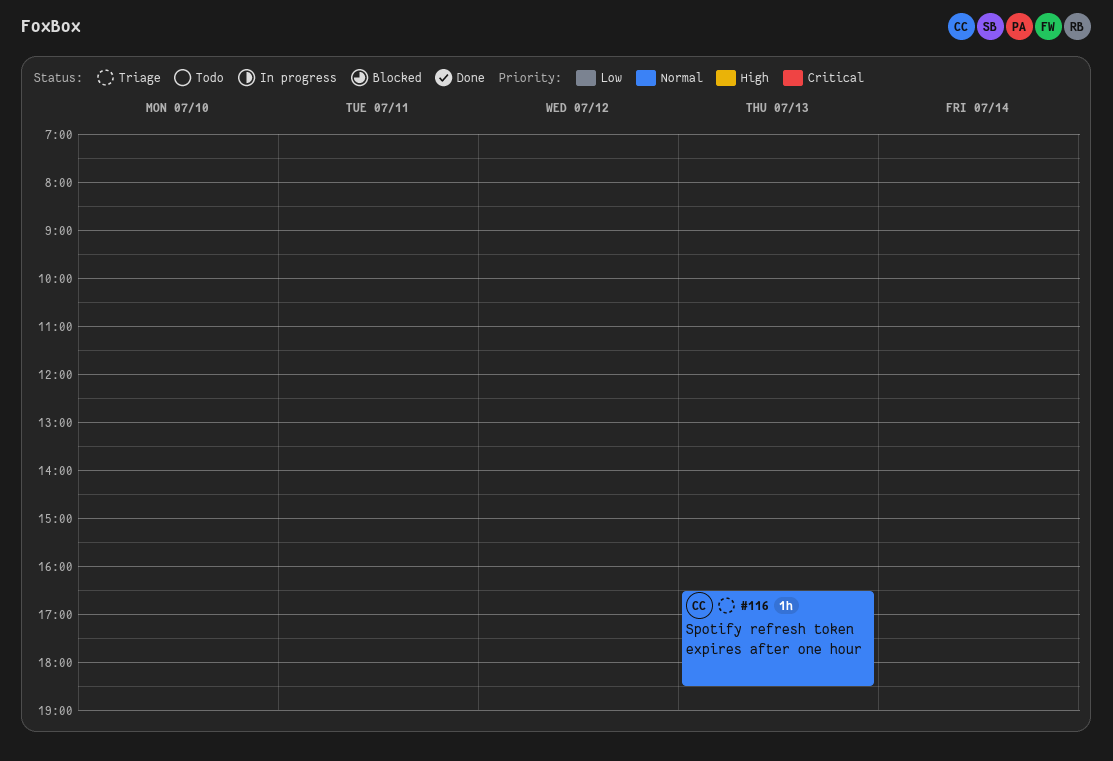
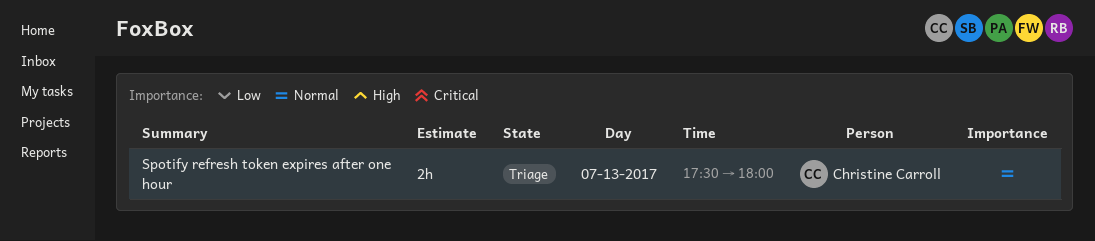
Spotify refresh token expires after one hour, estimate: 1h -> 2h
Spotify refresh token expires after one hour, begins: 16:30 -> 17:30
Spotify refresh token expires after one hour, ends: 18:30 -> 18:00

